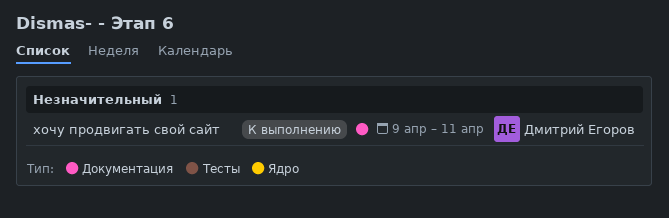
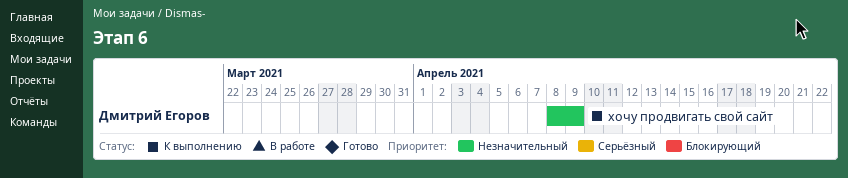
хочу продвигать свой сайт, start: Apr 9 -> Apr 8
хочу продвигать свой сайт, due: Apr 11 -> Apr 9

